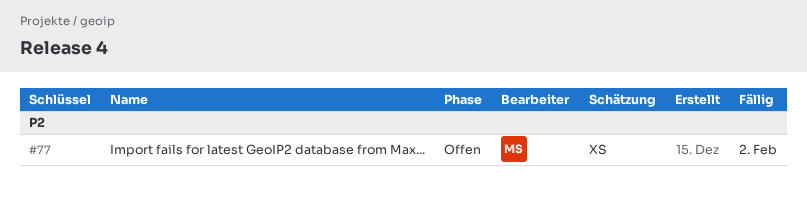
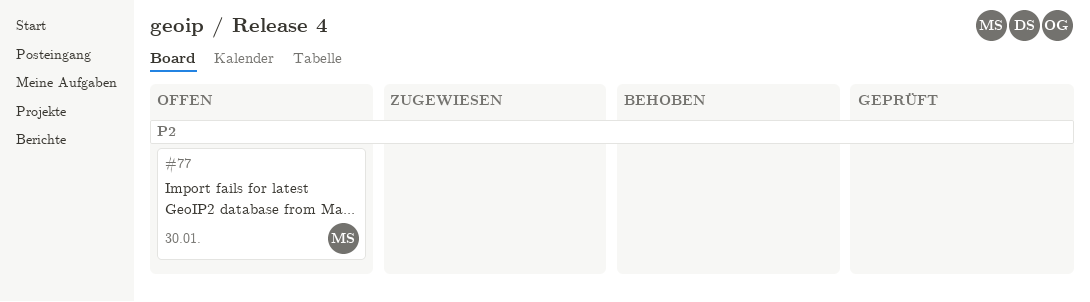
#77, due: Feb 2 -> Jan 30

